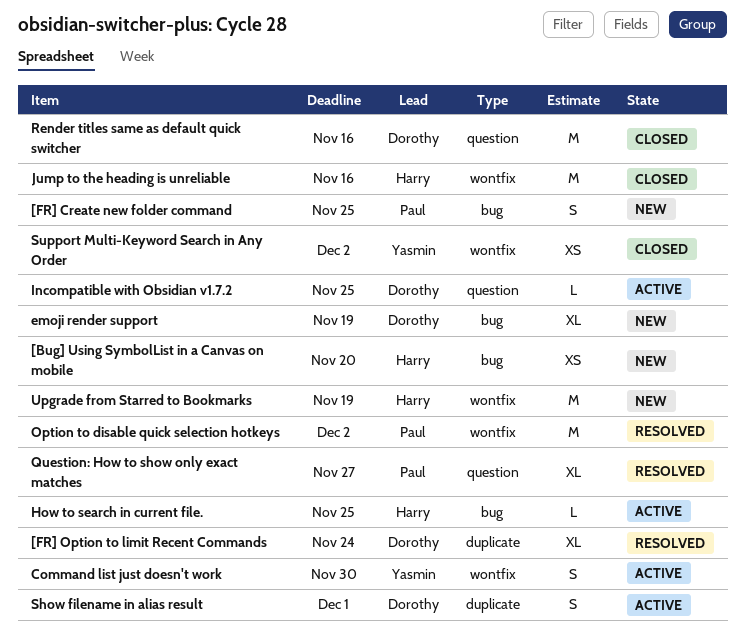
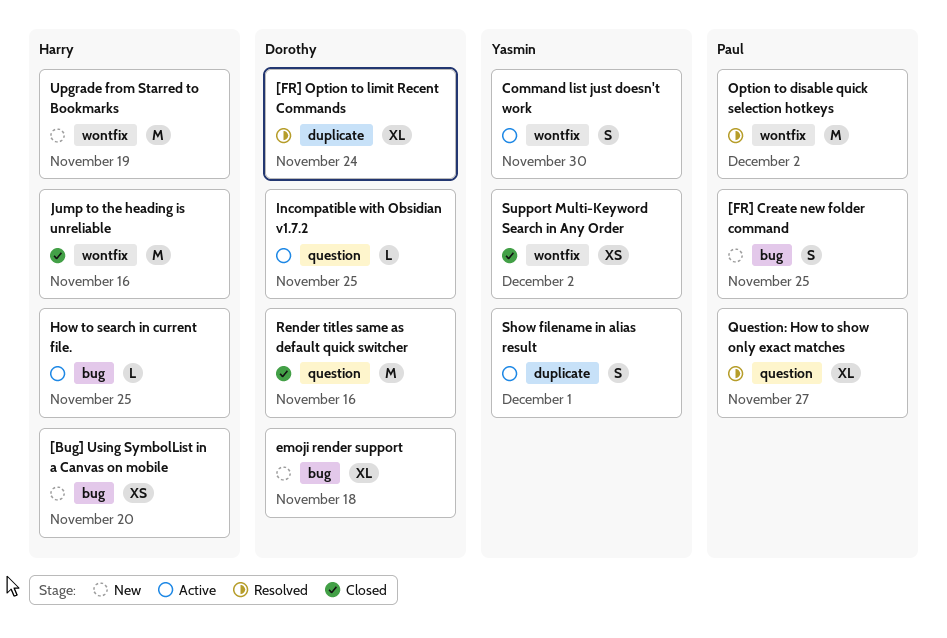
emoji render support, due: Nov 19 -> Nov 18
Show filename in alias result, owner: Dorothy -> Yasmin

